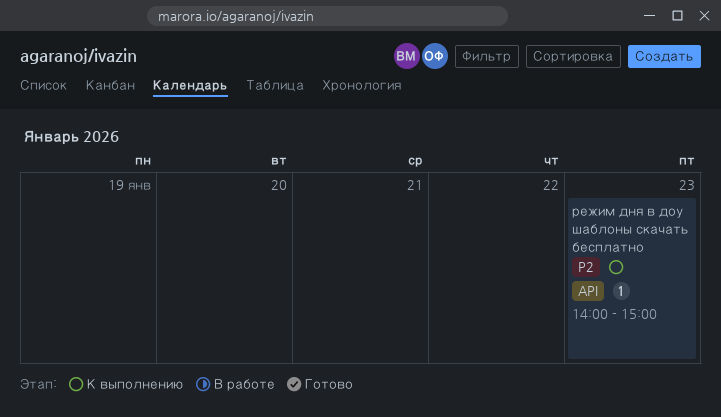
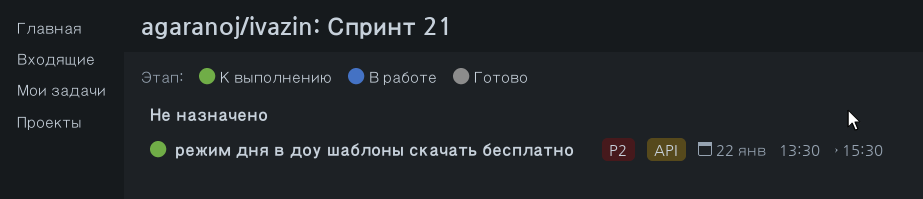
режим дня в доу шаблоны скачать бесплатно, day: Jan 23 -> Jan 22
режим дня в доу шаблоны скачать бесплатно, begins: 14:00 -> 13:30
режим дня в доу шаблоны скачать бесплатно, ends: 15:00 -> 15:30

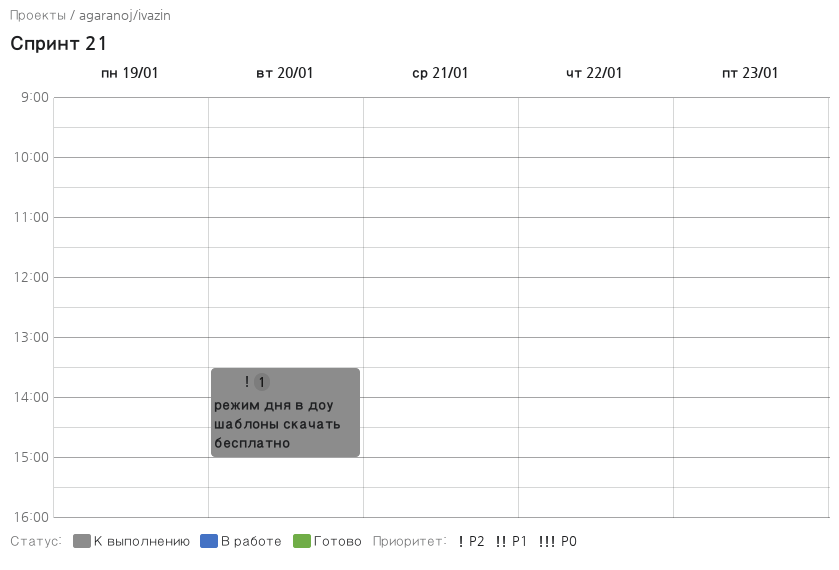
режим дня в доу шаблоны скачать бесплатно, day: Jan 22 -> Jan 20
режим дня в доу шаблоны скачать бесплатно, ends: 15:30 -> 15:00

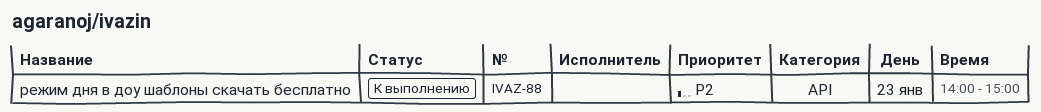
режим дня в доу шаблоны скачать бесплатно, day: Jan 20 -> Jan 23
режим дня в доу шаблоны скачать бесплатно, begins: 13:30 -> 14:00

